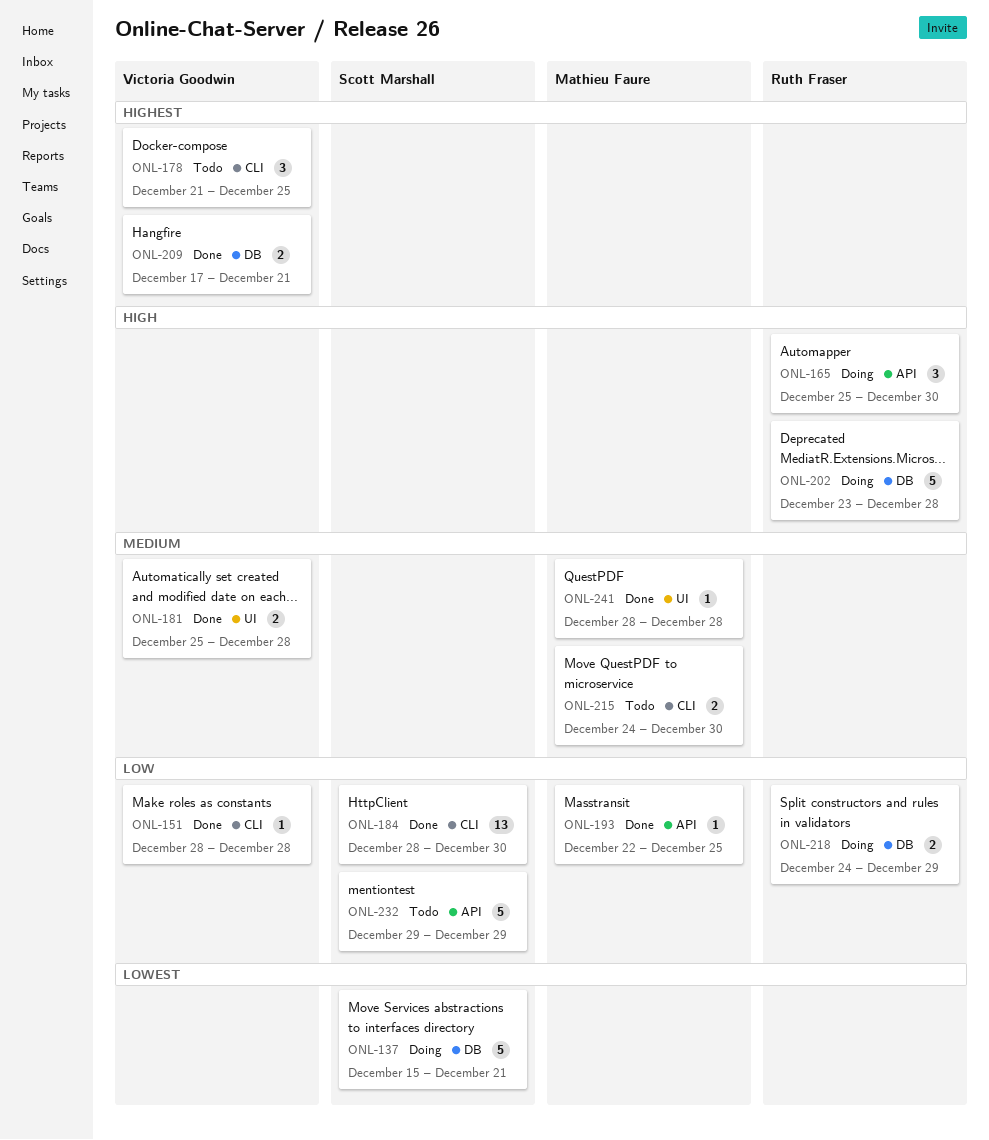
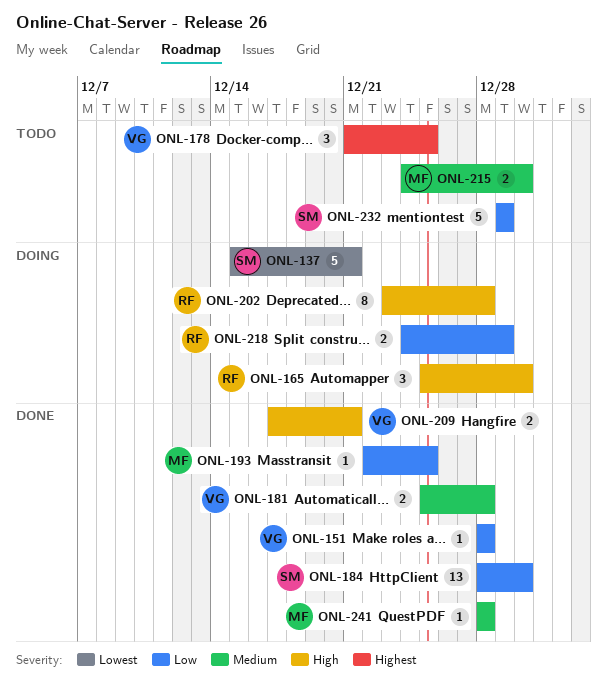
ONL-202, estimate: 5 -> 8
ONL-209, priority: Highest -> High

